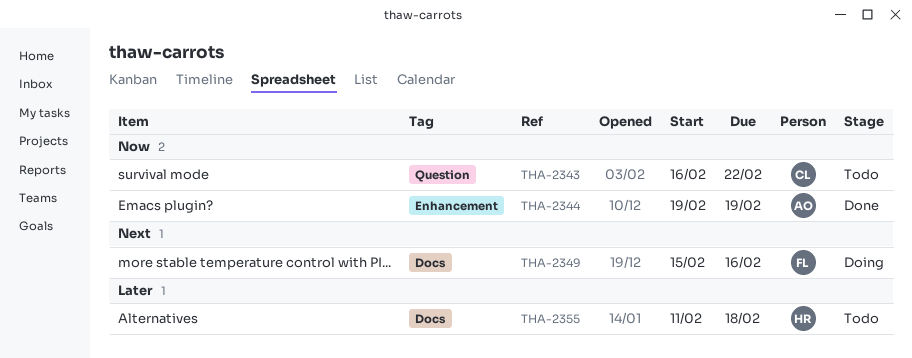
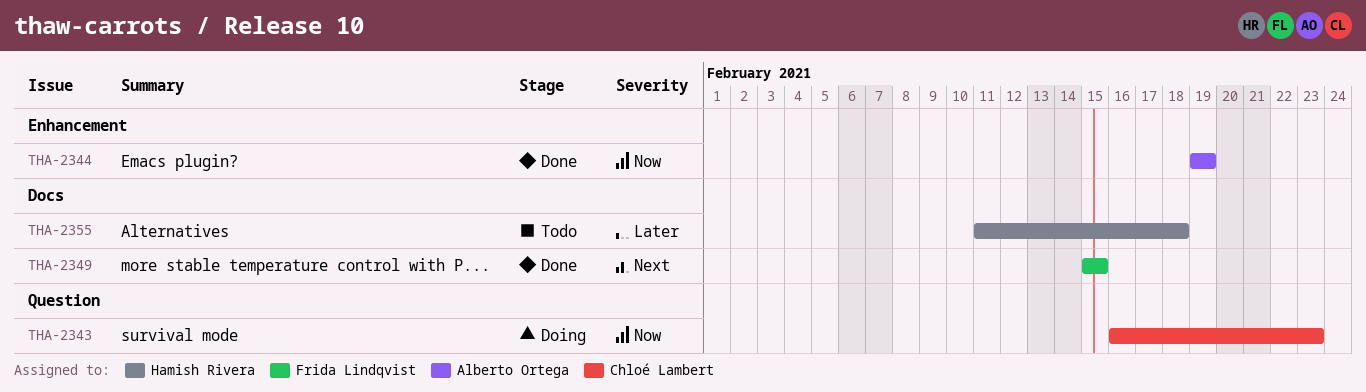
THA-2343, status: Todo -> Doing
THA-2343, due: Feb 22 -> Feb 23
THA-2349, status: Doing -> Done
THA-2349, due: Feb 16 -> Feb 15

